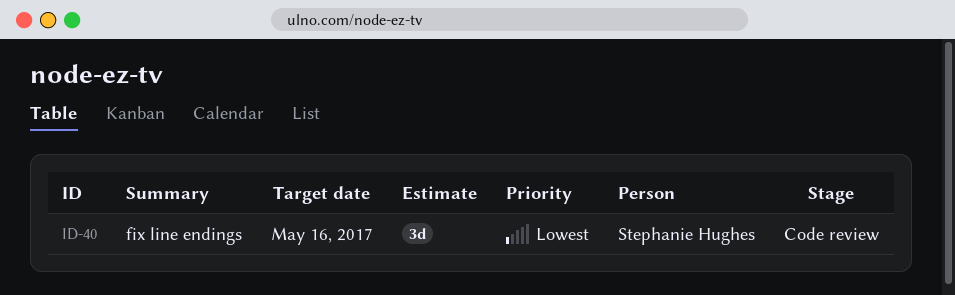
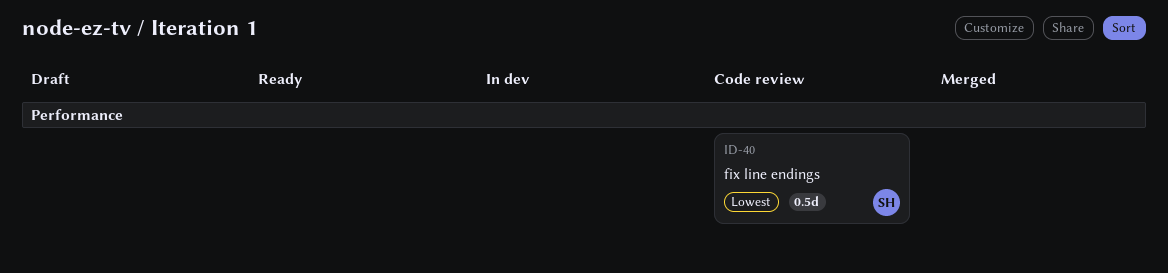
ID-40, estimate: 3d -> 0.5d

